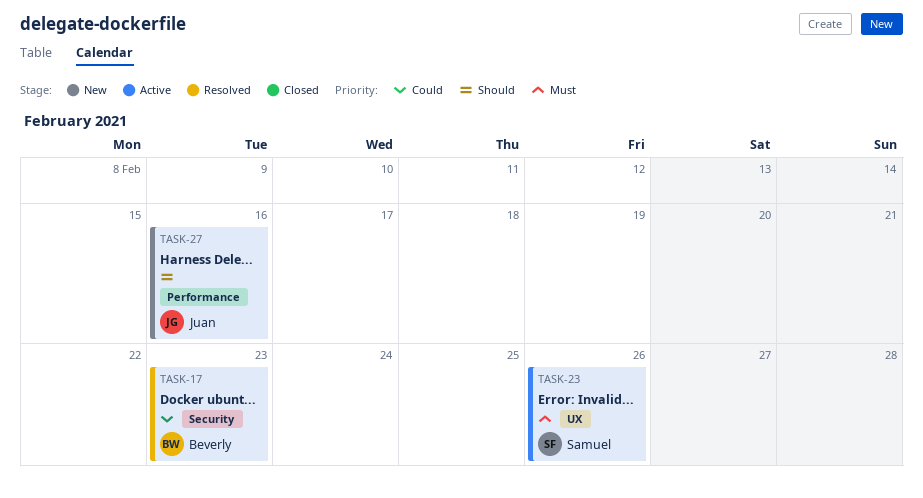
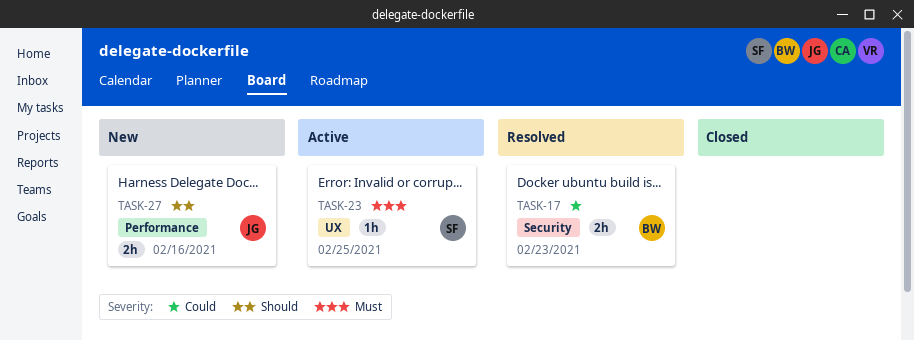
TASK-23, due: Feb 26 -> Feb 25

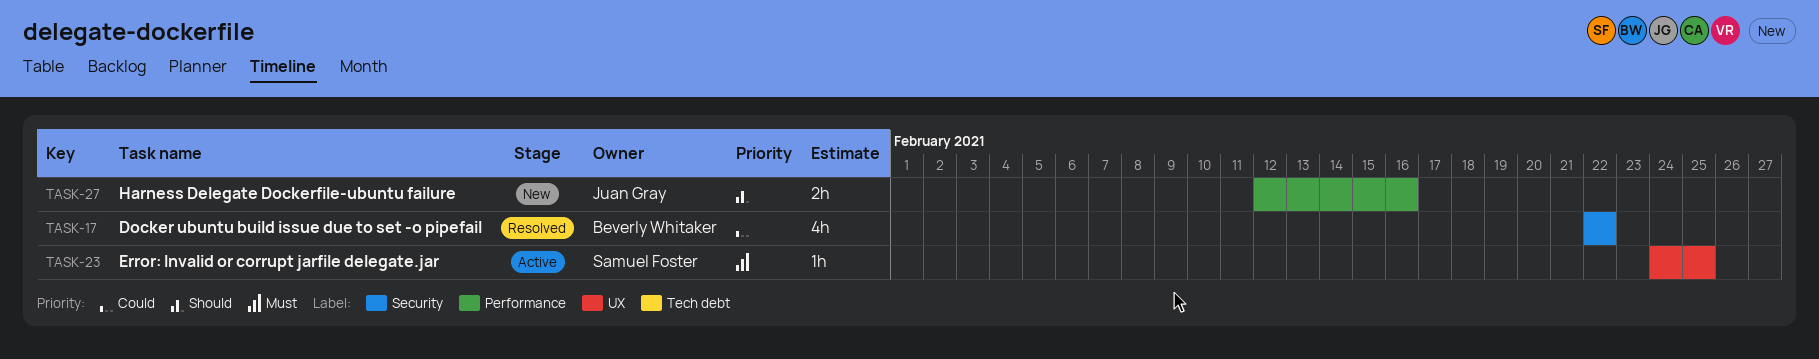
TASK-17, estimate: 2h -> 4h
TASK-17, due: Feb 23 -> Feb 22

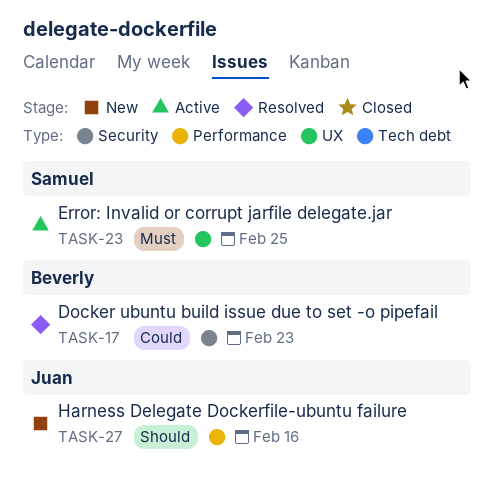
TASK-17, due: Feb 22 -> Feb 23

